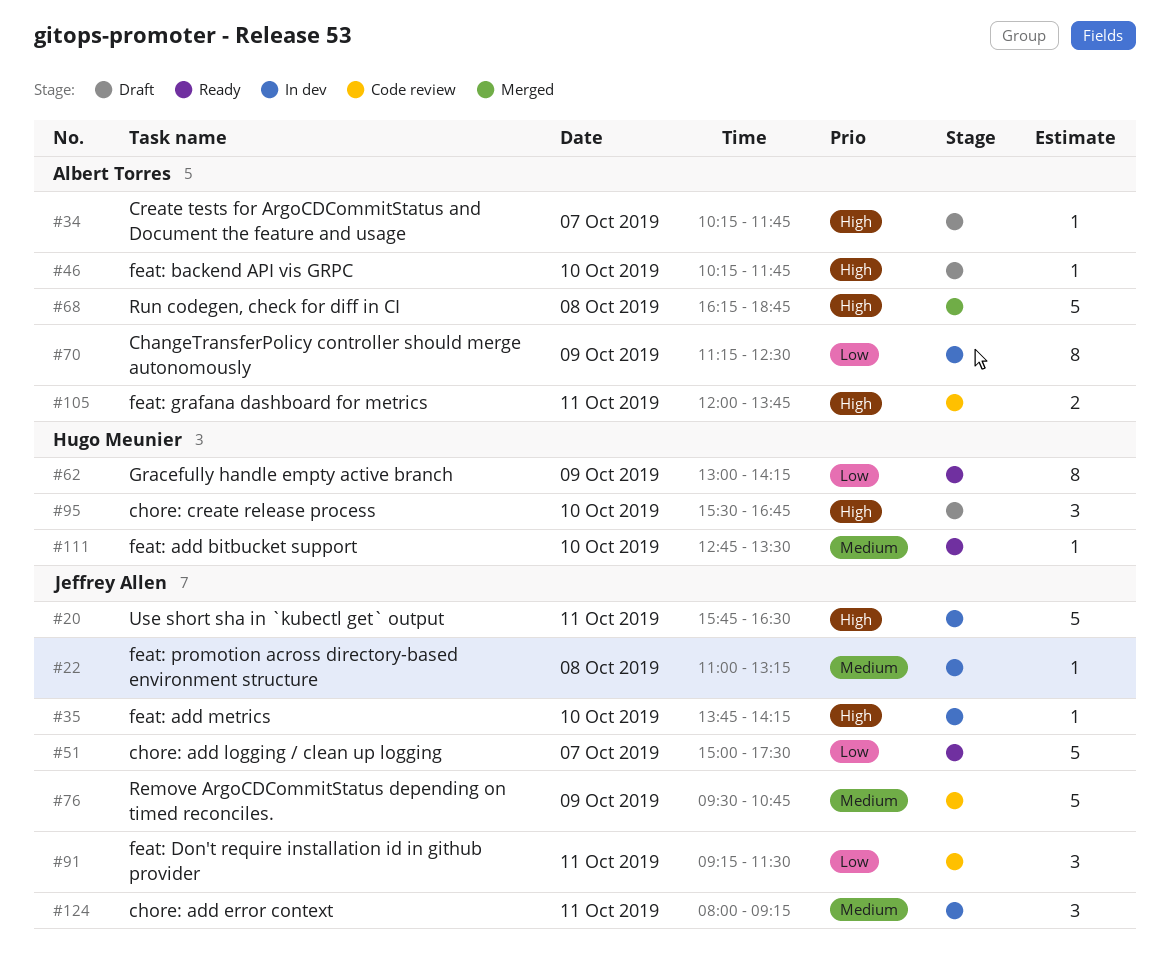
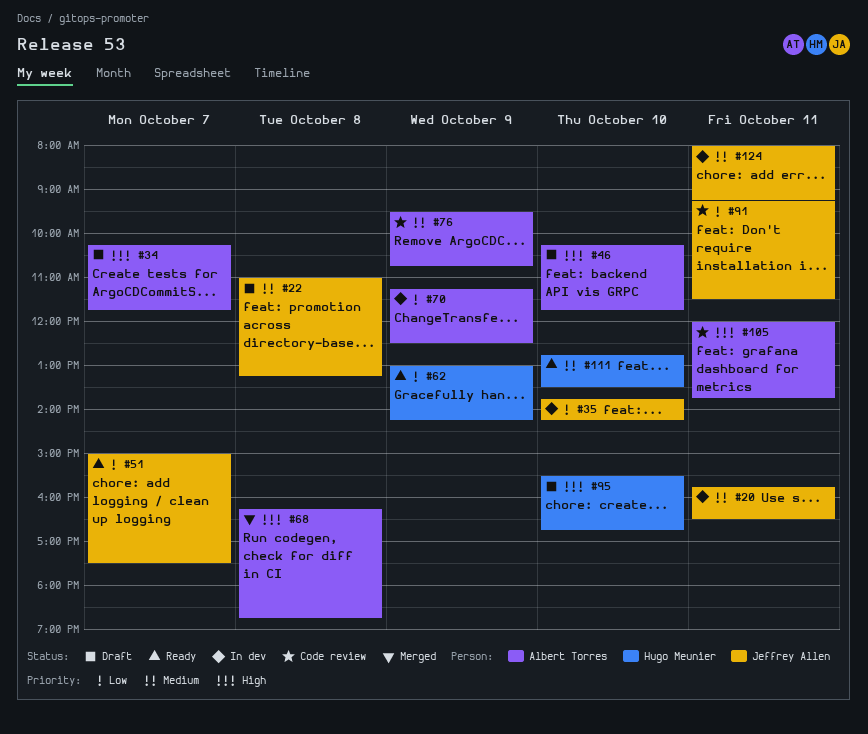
#20, priority: High -> Medium
#22, status: In dev -> Draft
#35, priority: High -> Low
#76, owner: Jeffrey Allen -> Albert Torres

